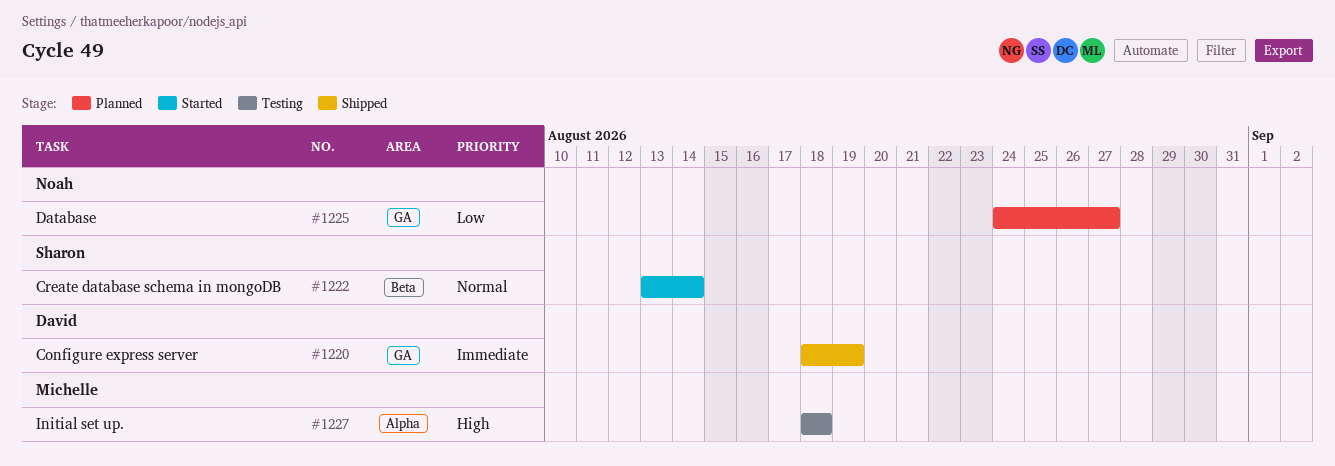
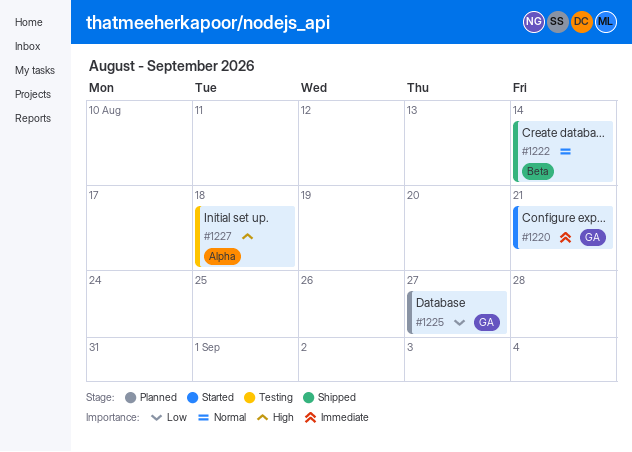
#1220, status: Shipped -> Started
#1220, due: Aug 19 -> Aug 21
#1222, status: Started -> Shipped

